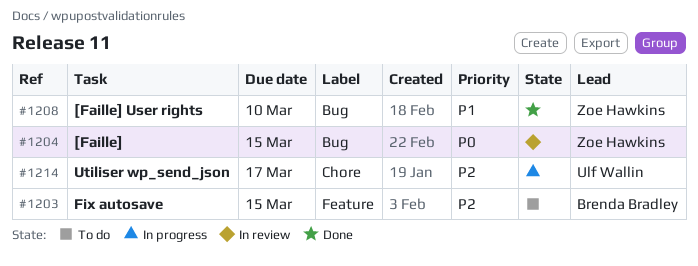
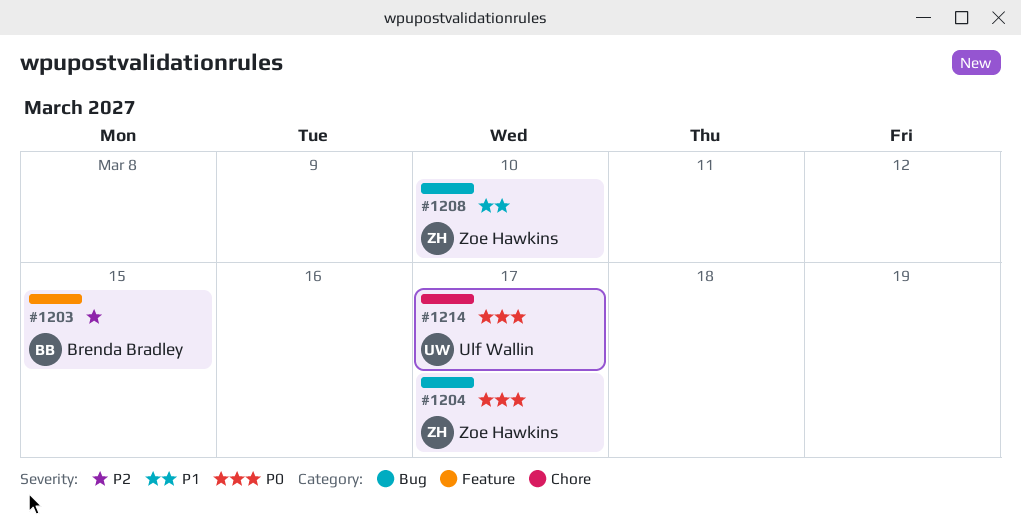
#1204, due: Mar 15 -> Mar 17
#1214, priority: P2 -> P0

